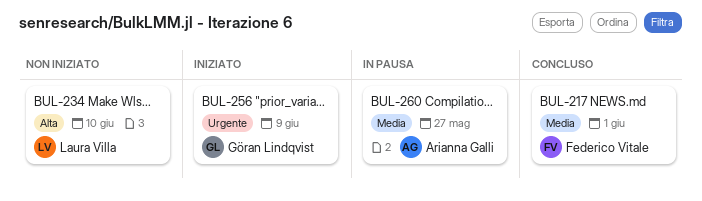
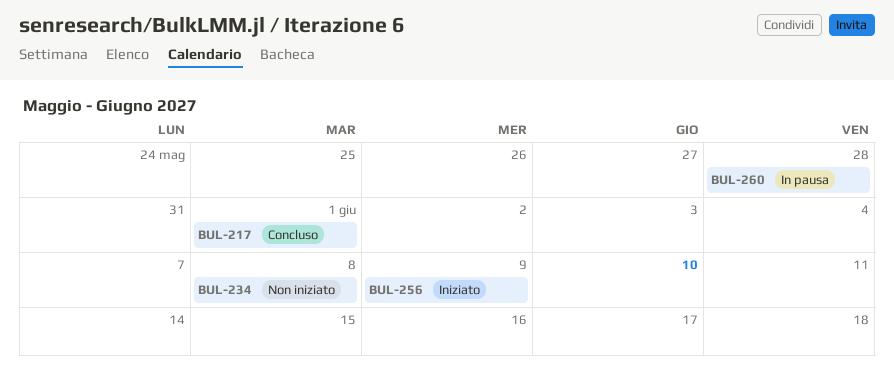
BUL-234, due: Jun 10 -> Jun 8
BUL-260, due: May 27 -> May 28

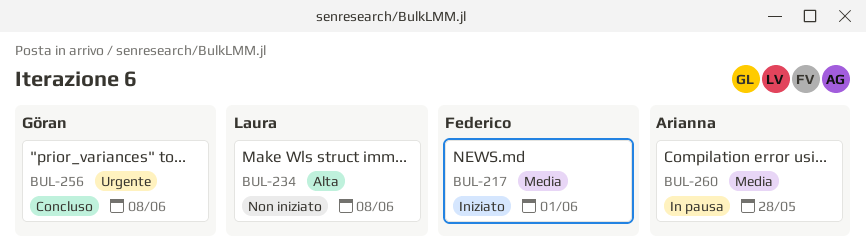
BUL-217, status: Concluso -> Iniziato
BUL-256, status: Iniziato -> Concluso
BUL-256, due: Jun 9 -> Jun 8

